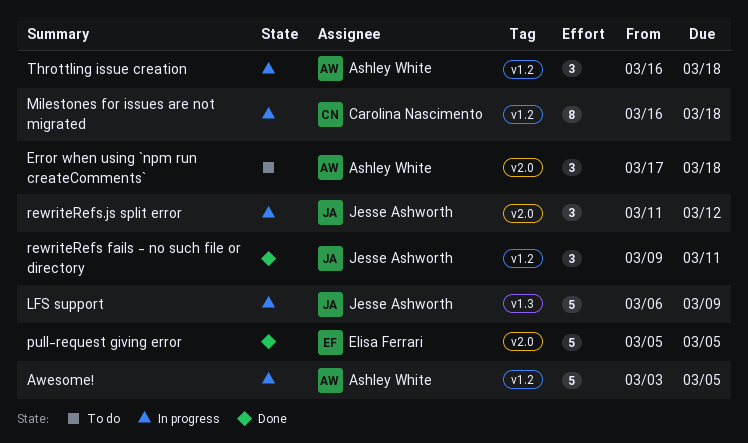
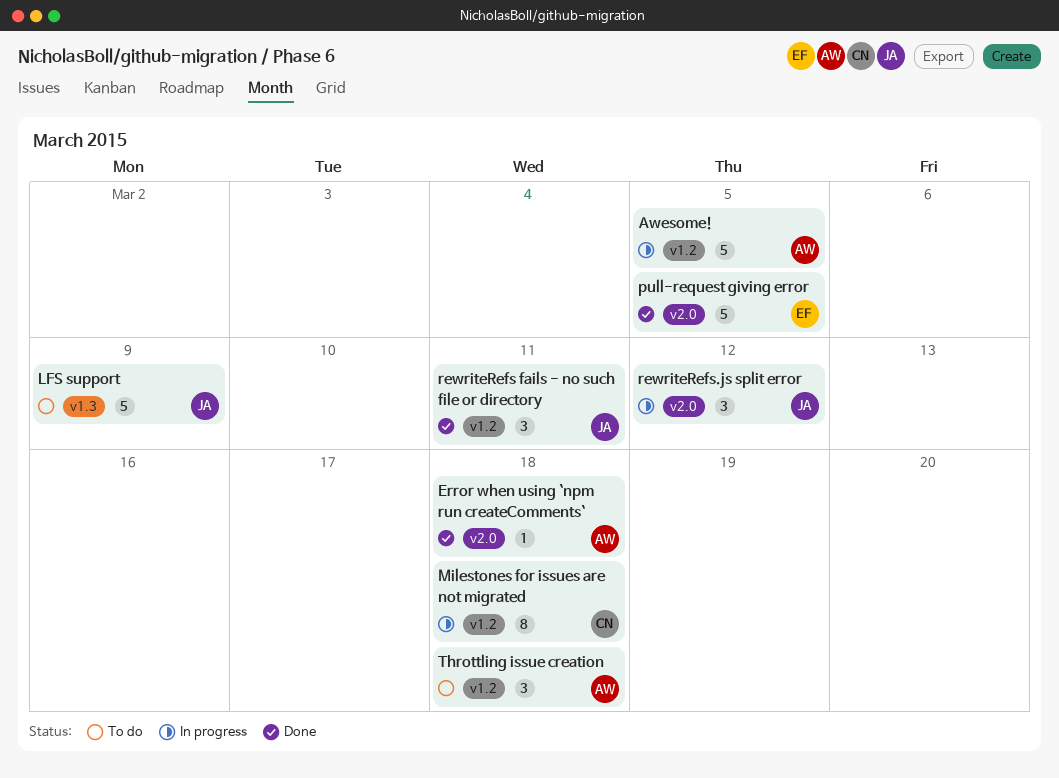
Error when using `npm run createComments`, status: To do -> Done
Error when using `npm run createComments`, estimate: 3 -> 1
LFS support, status: In progress -> To do
Throttling issue creation, status: In progress -> To do

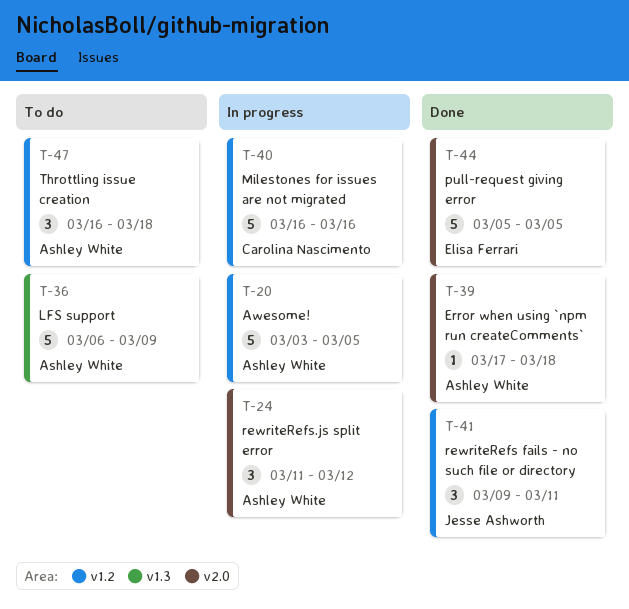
LFS support, owner: Jesse Ashworth -> Ashley White
Milestones for issues are not migrated, estimate: 8 -> 5
Milestones for issues are not migrated, due: Mar 18 -> Mar 16
rewriteRefs.js split error, owner: Jesse Ashworth -> Ashley White

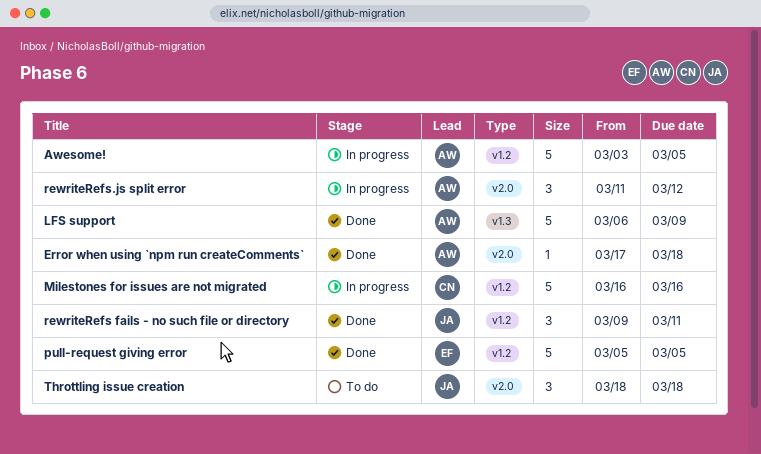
LFS support, status: To do -> Done
pull-request giving error, label: v2.0 -> v1.2
Throttling issue creation, owner: Ashley White -> Jesse Ashworth
Throttling issue creation, label: v1.2 -> v2.0
Throttling issue creation, start: Mar 16 -> Mar 18

